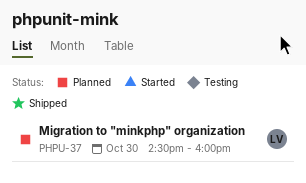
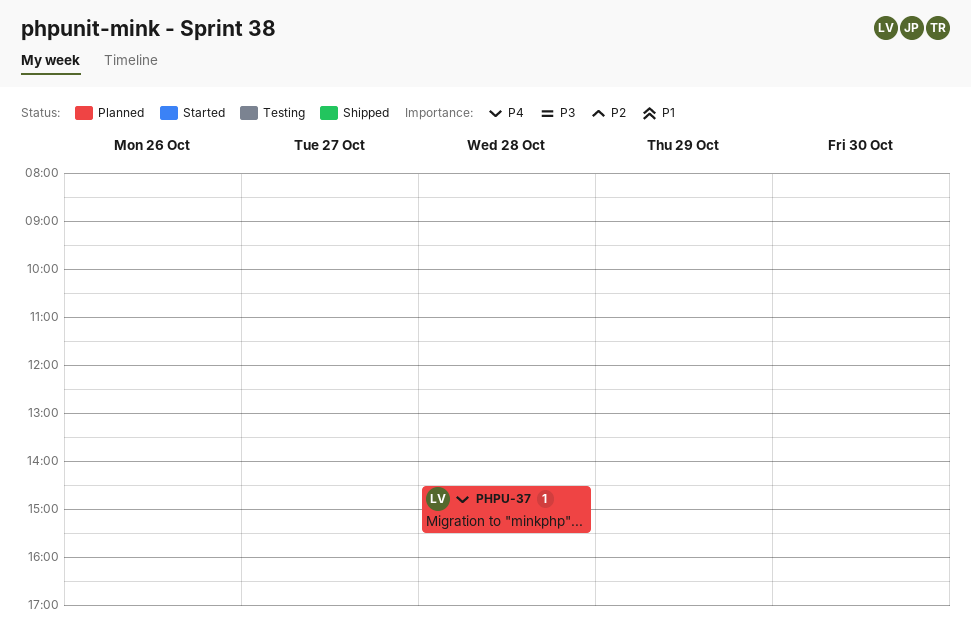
PHPU-37, day: Oct 30 -> Oct 28
PHPU-37, ends: 16:00 -> 15:30

